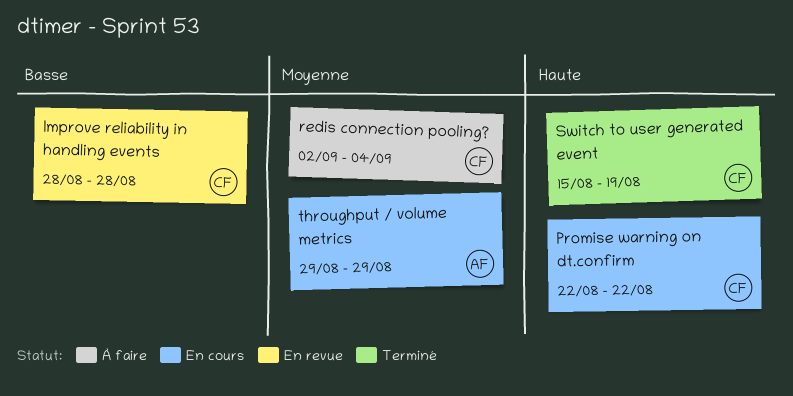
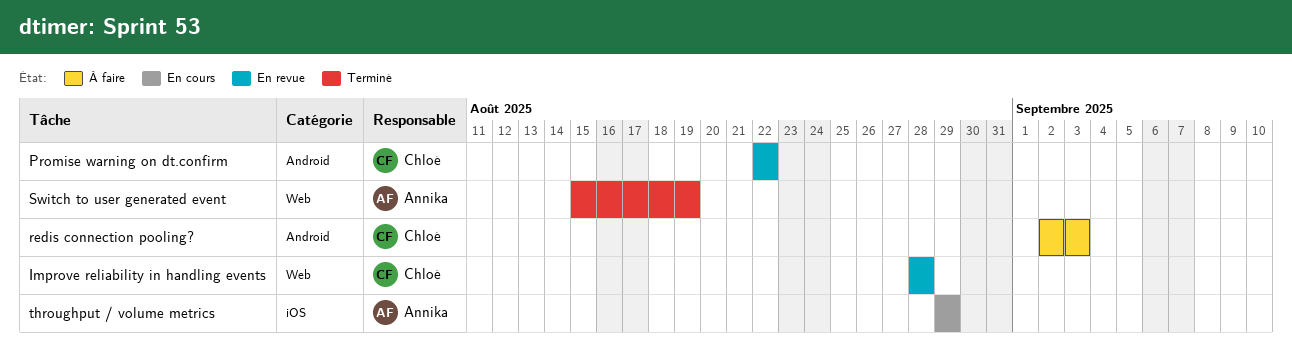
Promise warning on dt.confirm, status: En cours -> En revue
redis connection pooling?, due: Sep 4 -> Sep 3
Switch to user generated event, owner: Chloé -> Annika

